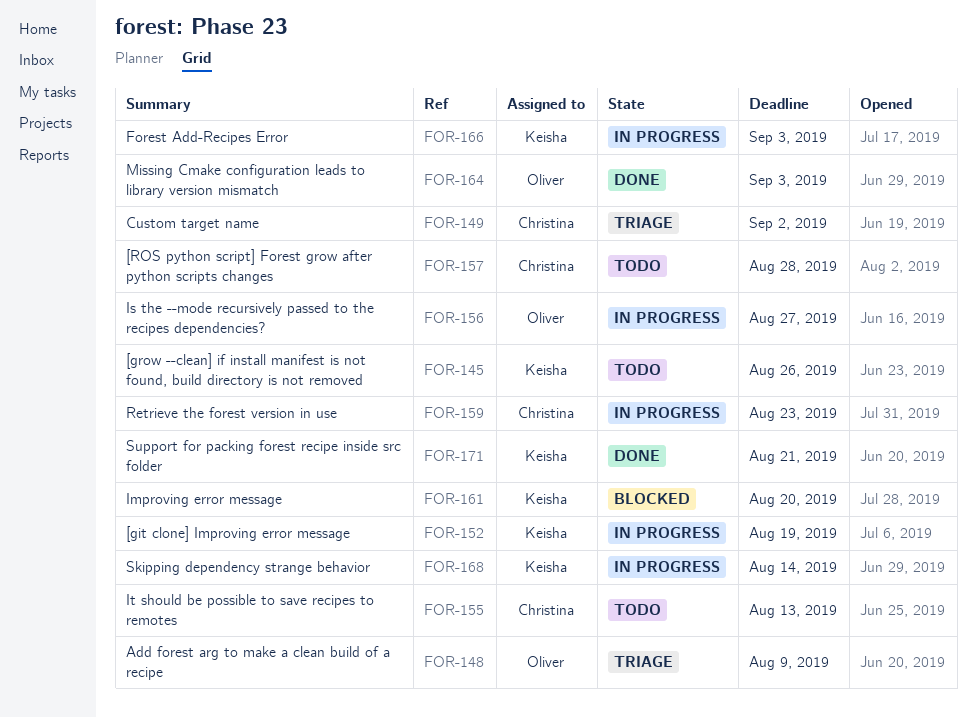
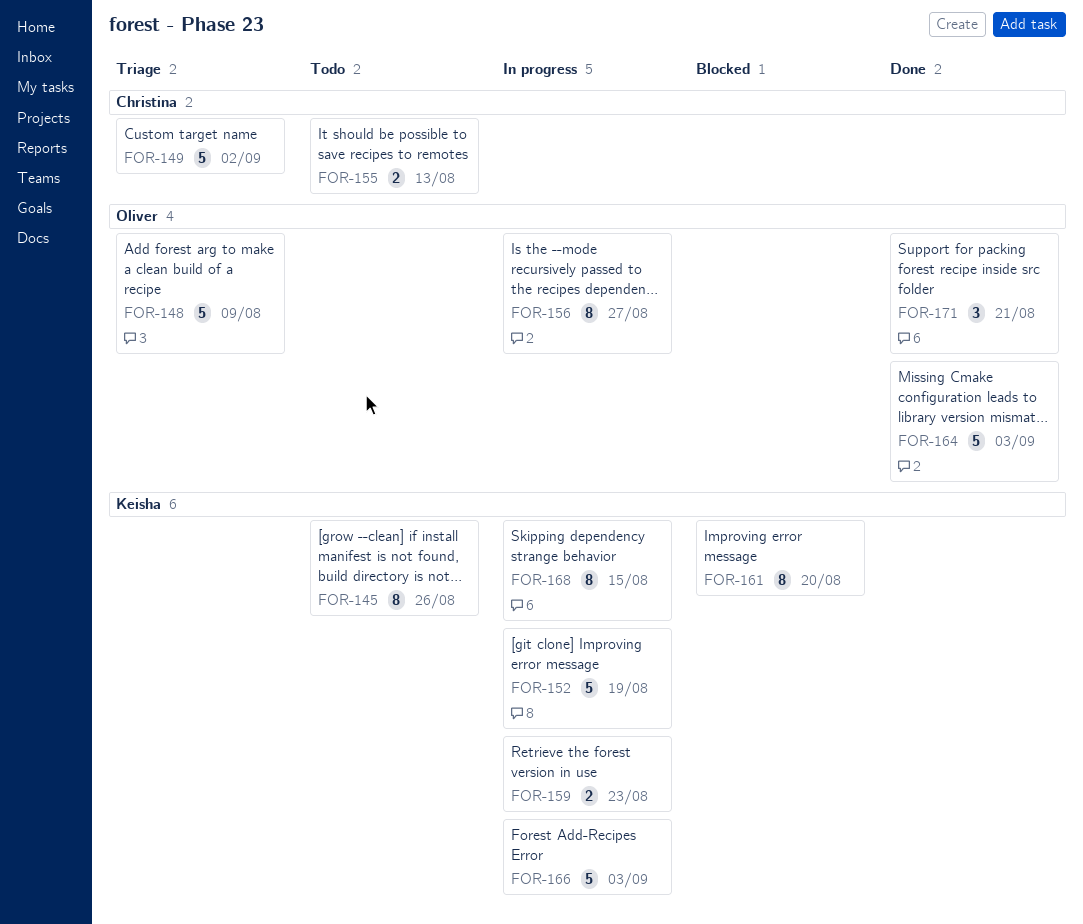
FOR-157: present -> none
FOR-159, owner: Christina -> Keisha
FOR-168, due: Aug 14 -> Aug 15
FOR-171, owner: Keisha -> Oliver

